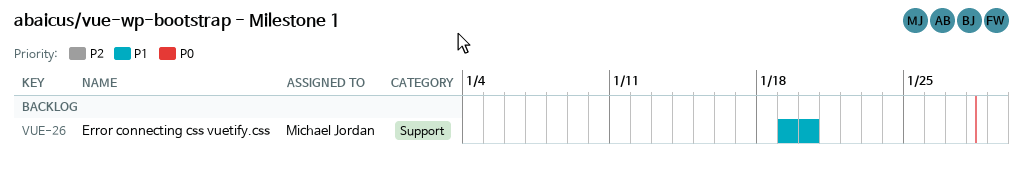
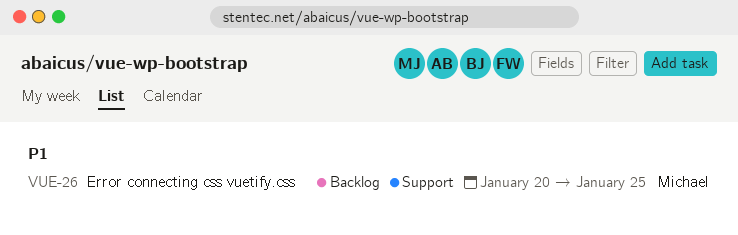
VUE-26, start: Jan 19 -> Jan 20
VUE-26, due: Jan 20 -> Jan 25

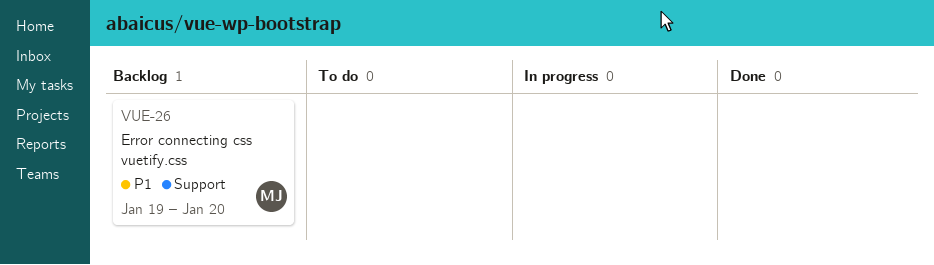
VUE-26, start: Jan 20 -> Jan 19
VUE-26, due: Jan 25 -> Jan 20

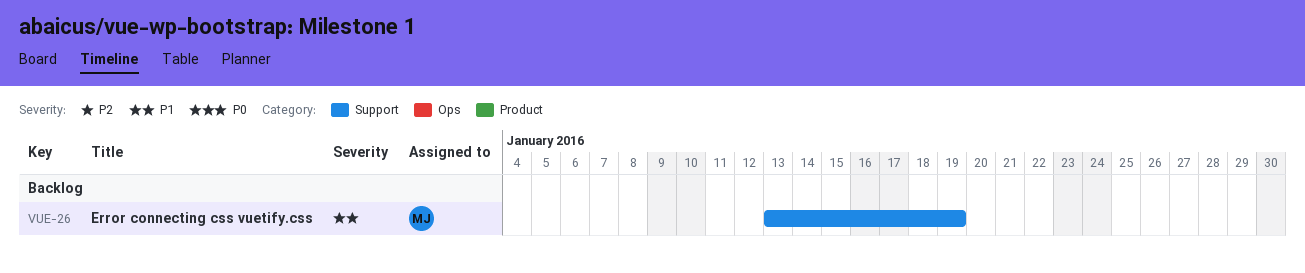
VUE-26, start: Jan 19 -> Jan 13
VUE-26, due: Jan 20 -> Jan 19

